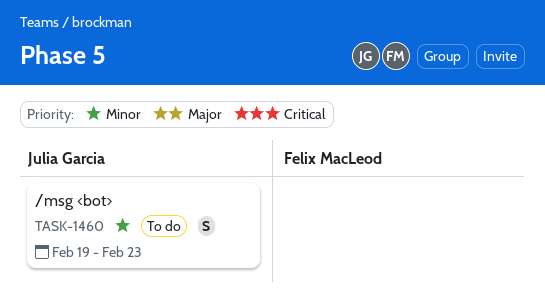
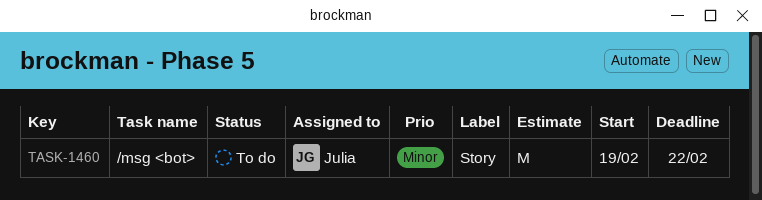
TASK-1460, estimate: S -> M
TASK-1460, due: Feb 23 -> Feb 22

